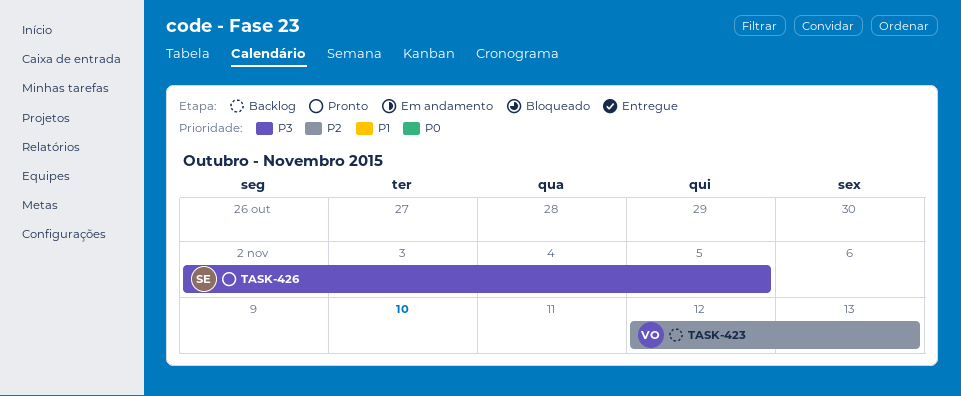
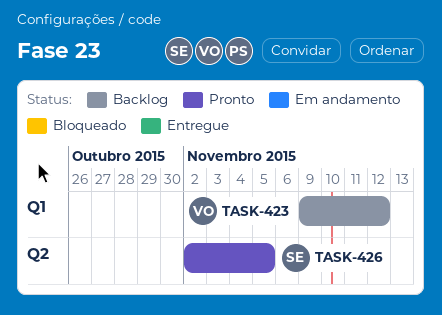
TASK-423, start: Nov 12 -> Nov 9
TASK-423, due: Nov 13 -> Nov 12

